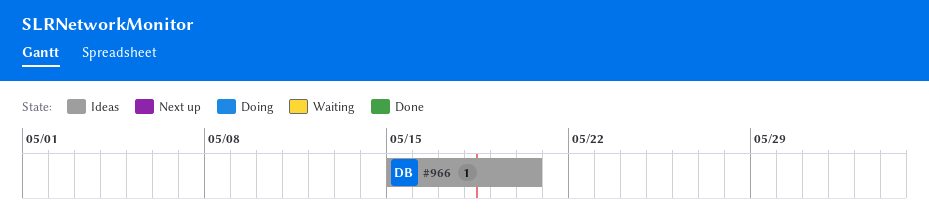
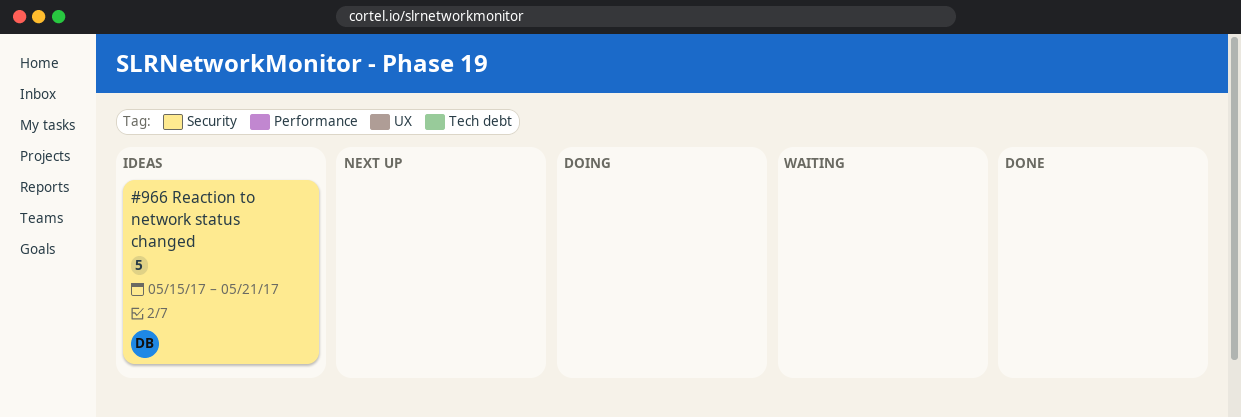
#966, estimate: 1 -> 5
#966, due: May 20 -> May 21

